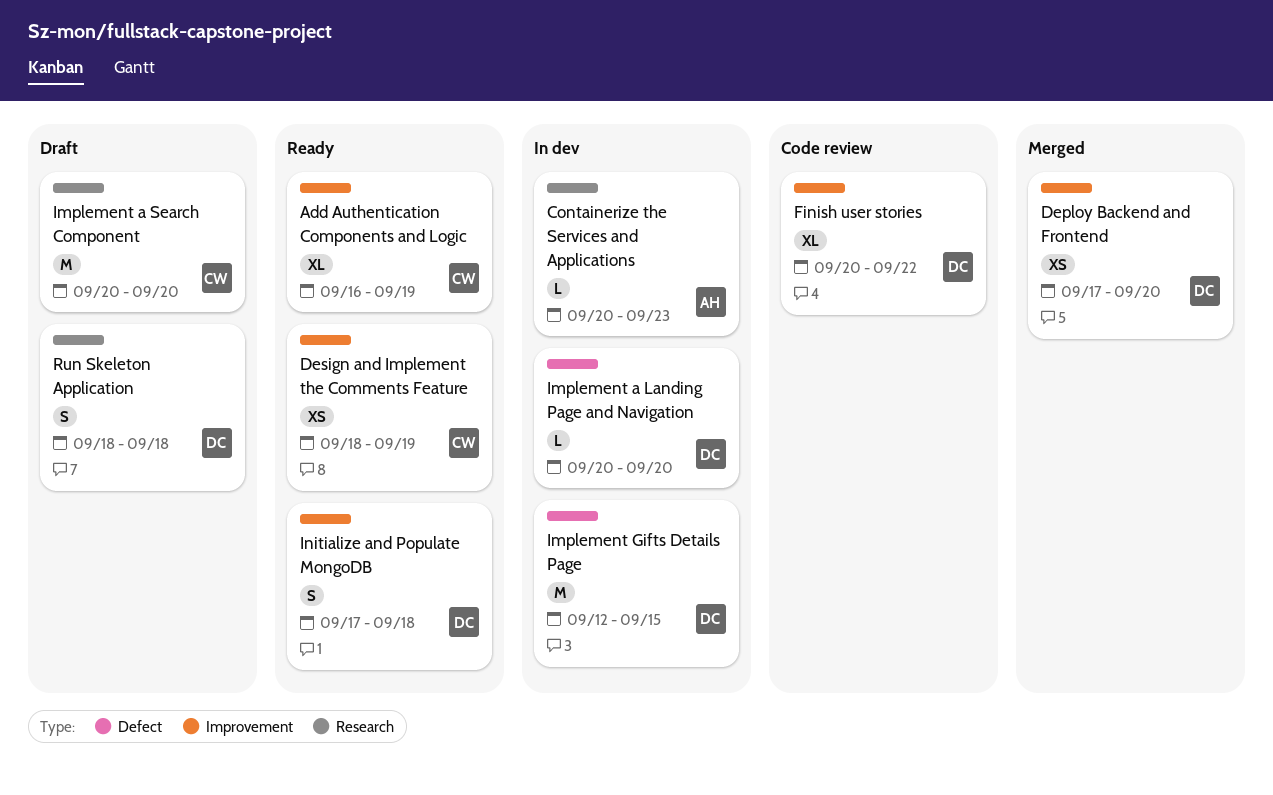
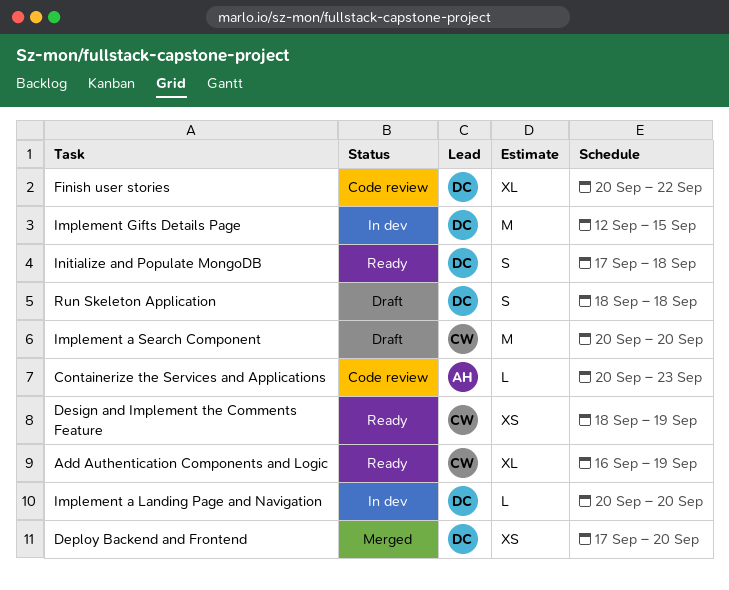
Containerize the Services and Applications, status: In dev -> Code review

